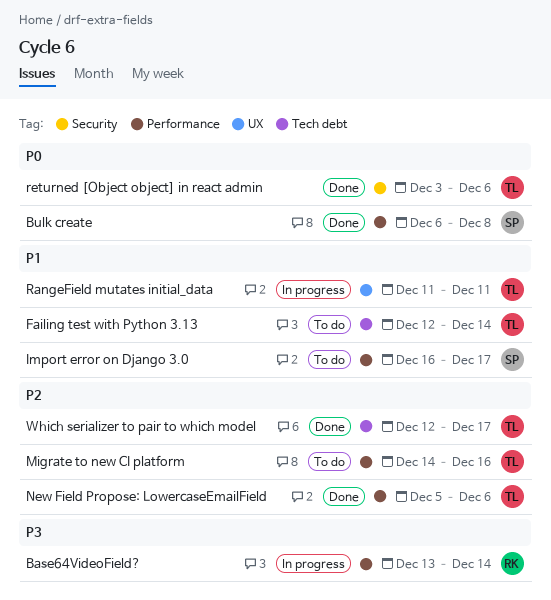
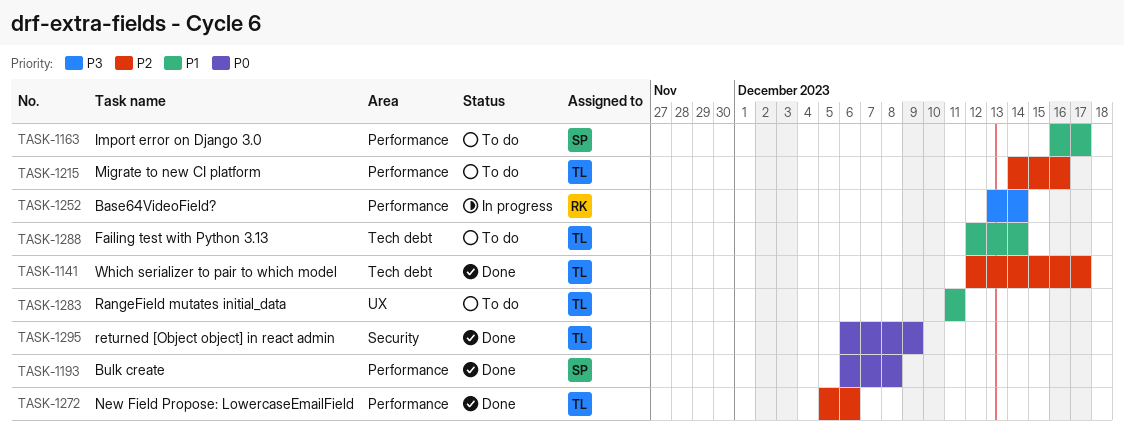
RangeField mutates initial_data, status: In progress -> To do
returned [Object object] in react admin, start: Dec 3 -> Dec 6
returned [Object object] in react admin, due: Dec 6 -> Dec 9

